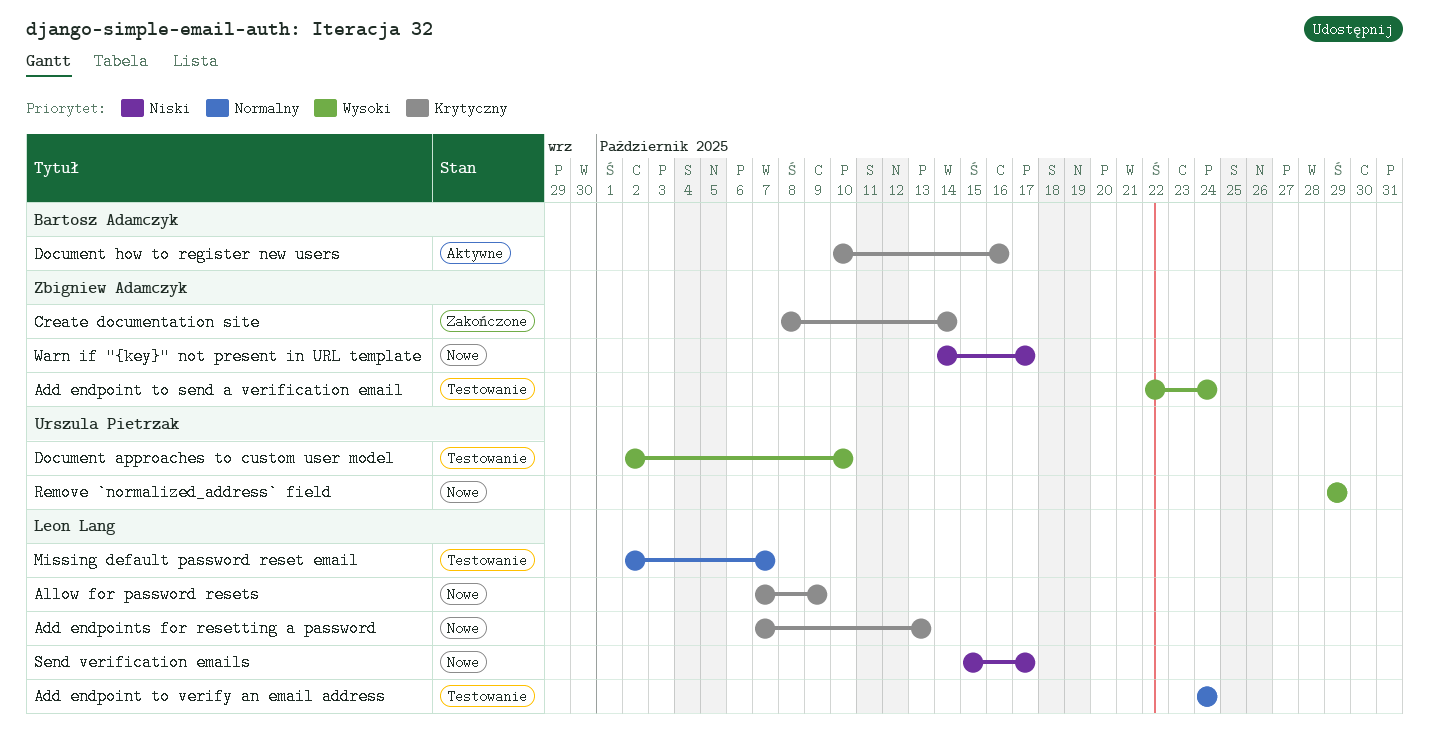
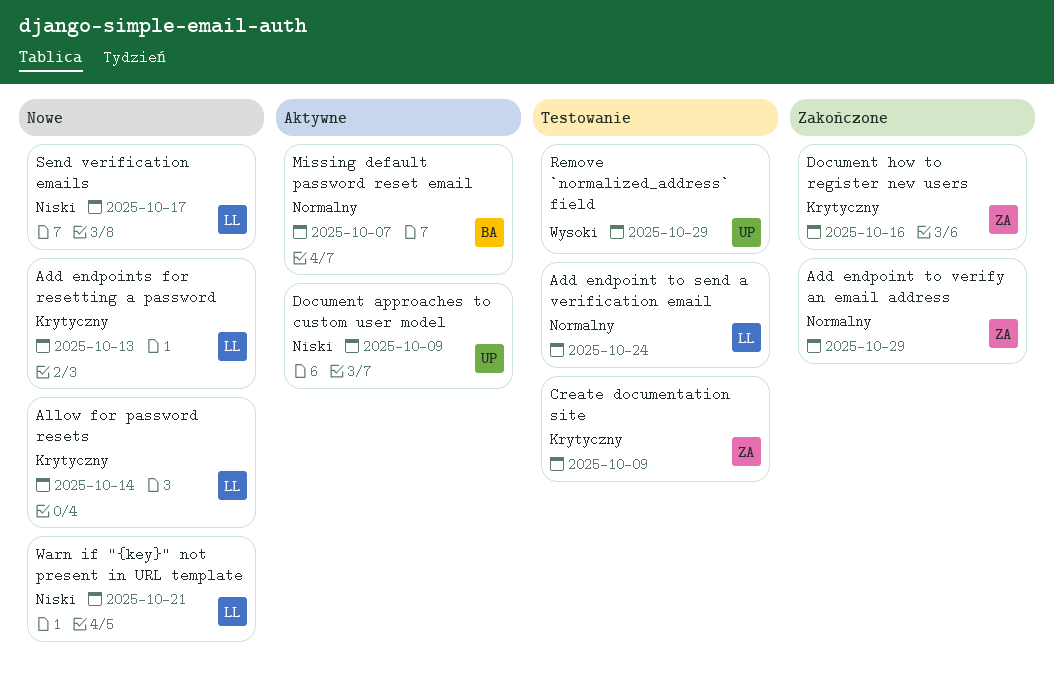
Add endpoint to send a verification email, owner: Zbigniew Adamczyk -> Leon Lang
Add endpoint to send a verification email, priority: Wysoki -> Normalny
Add endpoint to verify an email address, status: Testowanie -> Zakończone
Add endpoint to verify an email address, owner: Leon Lang -> Zbigniew Adamczyk
Add endpoint to verify an email address, due: Oct 24 -> Oct 29
Allow for password resets, due: Oct 9 -> Oct 14
Create documentation site, status: Zakończone -> Testowanie
Create documentation site, due: Oct 14 -> Oct 9
Document approaches to custom user model, status: Testowanie -> Aktywne
Document approaches to custom user model, priority: Wysoki -> Niski
Document approaches to custom user model, due: Oct 10 -> Oct 9
Document how to register new users, status: Aktywne -> Zakończone
Document how to register new users, owner: Bartosz Adamczyk -> Zbigniew Adamczyk
Missing default password reset email, status: Testowanie -> Aktywne
Missing default password reset email, owner: Leon Lang -> Bartosz Adamczyk
Remove `normalized_address` field, status: Nowe -> Testowanie
Warn if "{key}" not present in URL template, owner: Zbigniew Adamczyk -> Leon Lang
Warn if "{key}" not present in URL template, due: Oct 17 -> Oct 21

